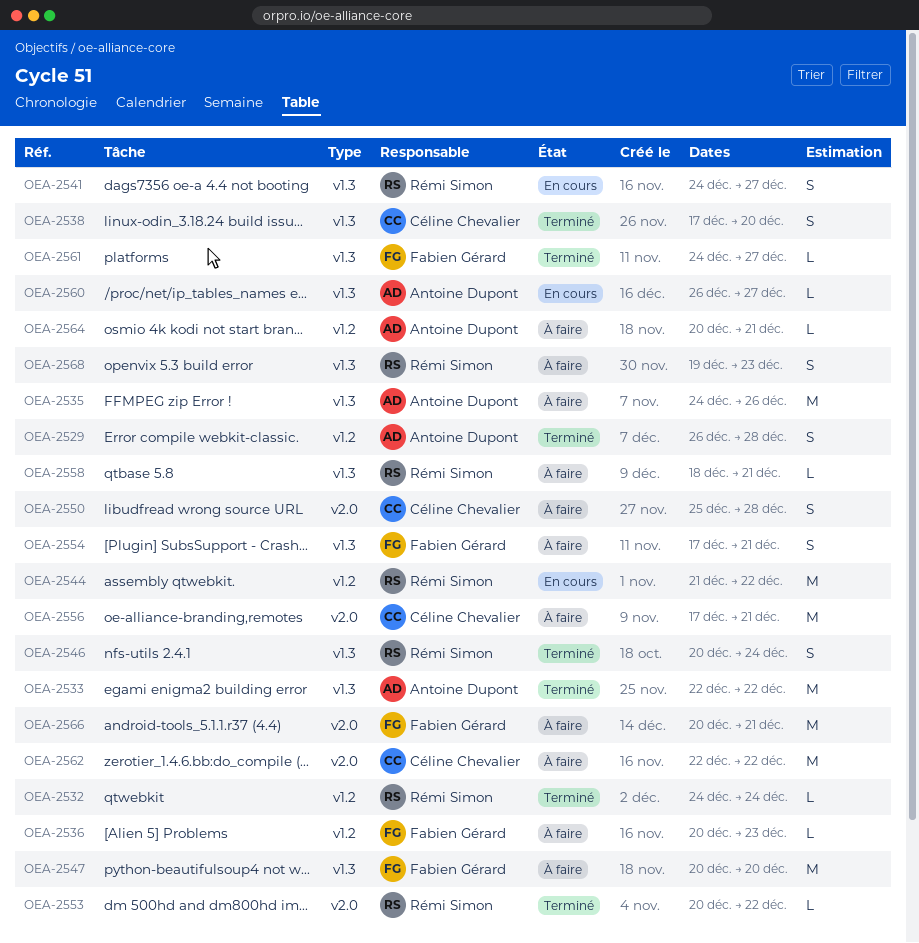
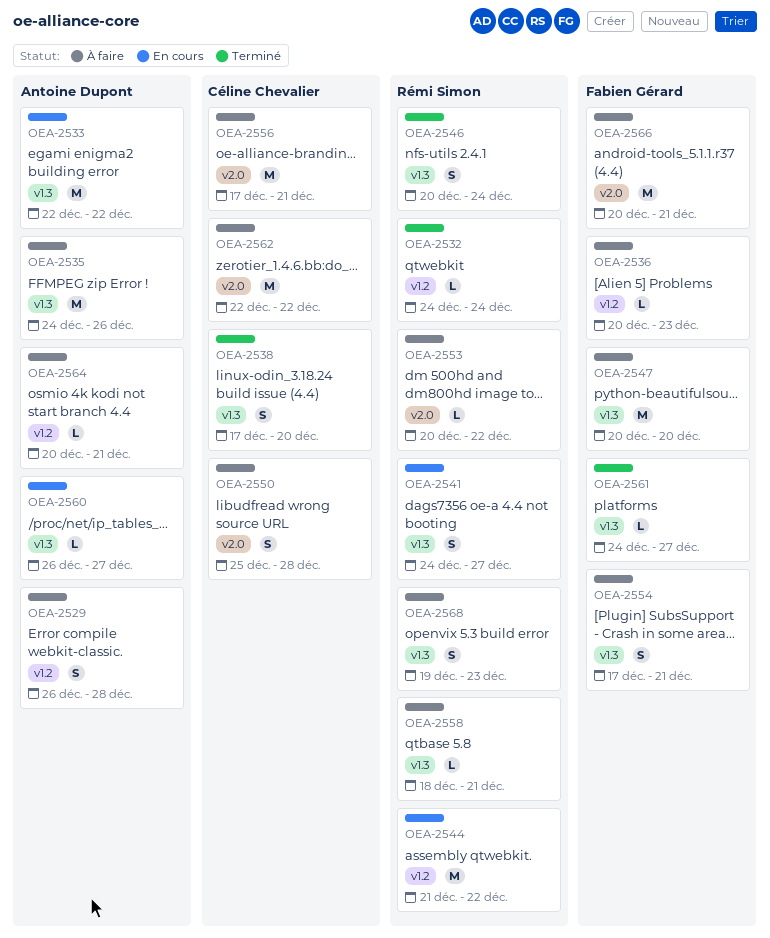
OEA-2529, status: Terminé -> À faire
OEA-2533, status: Terminé -> En cours
OEA-2553, status: Terminé -> À faire

